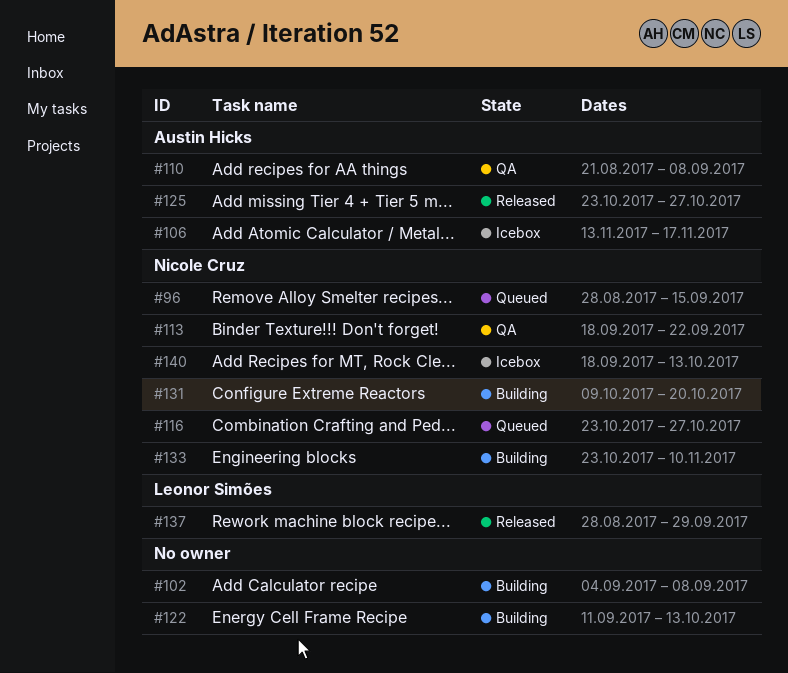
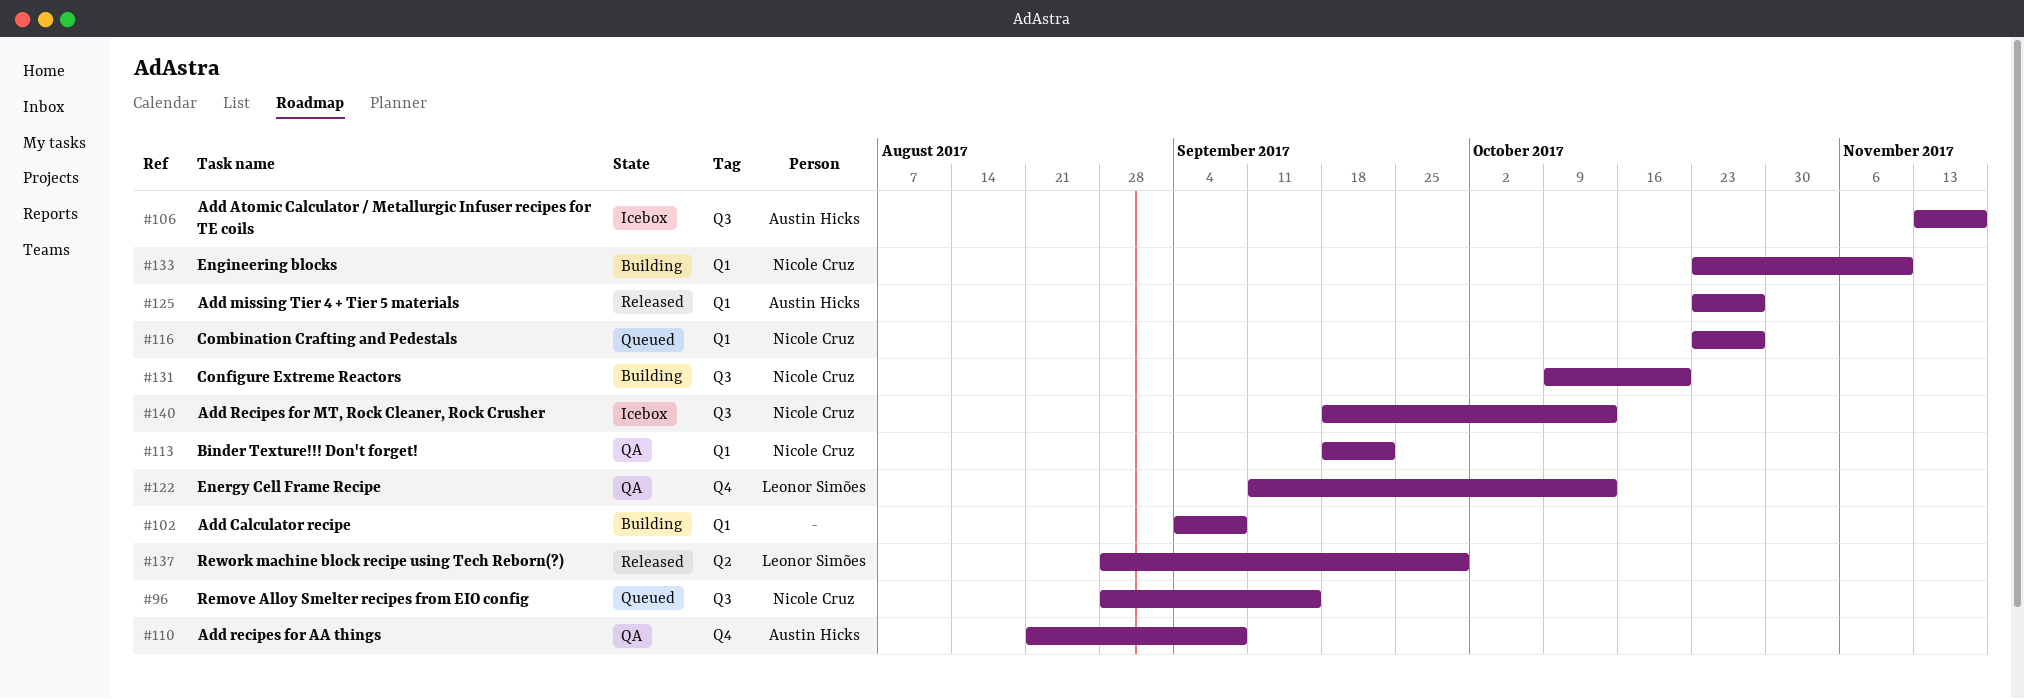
#122, status: Building -> QA
#122, owner: none -> Leonor Simões

